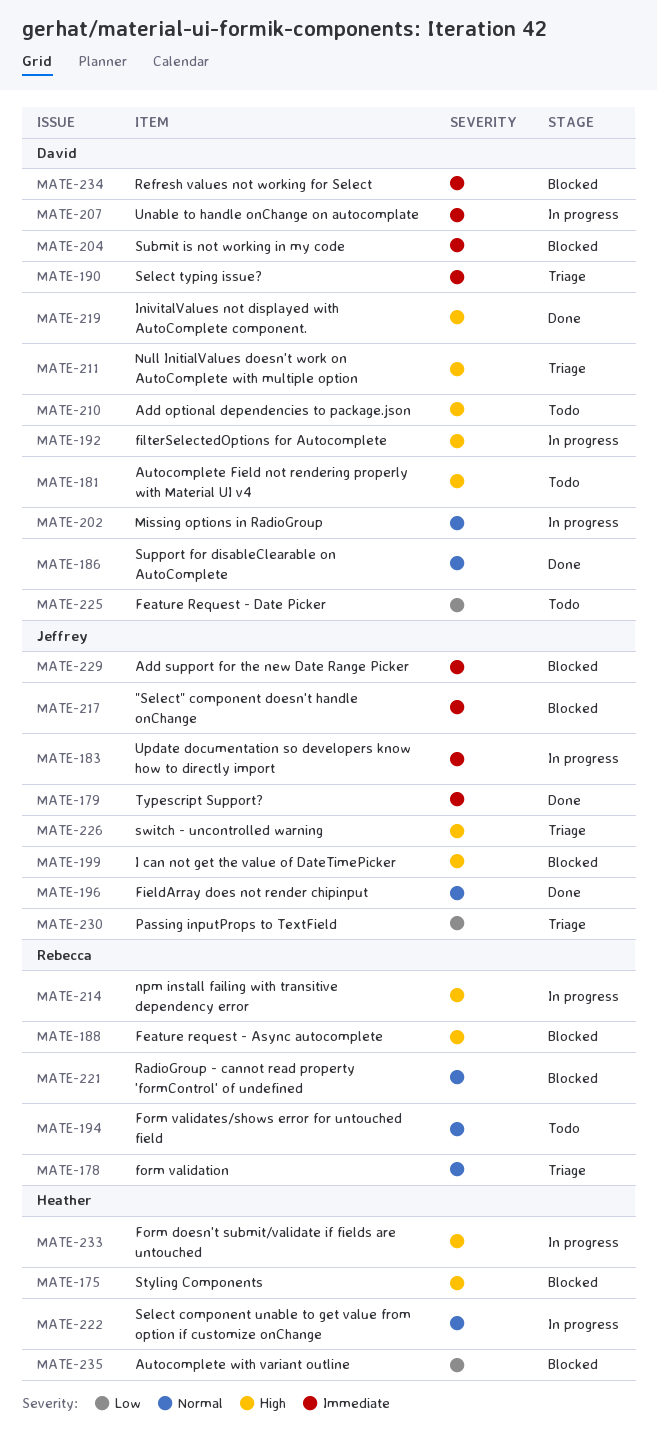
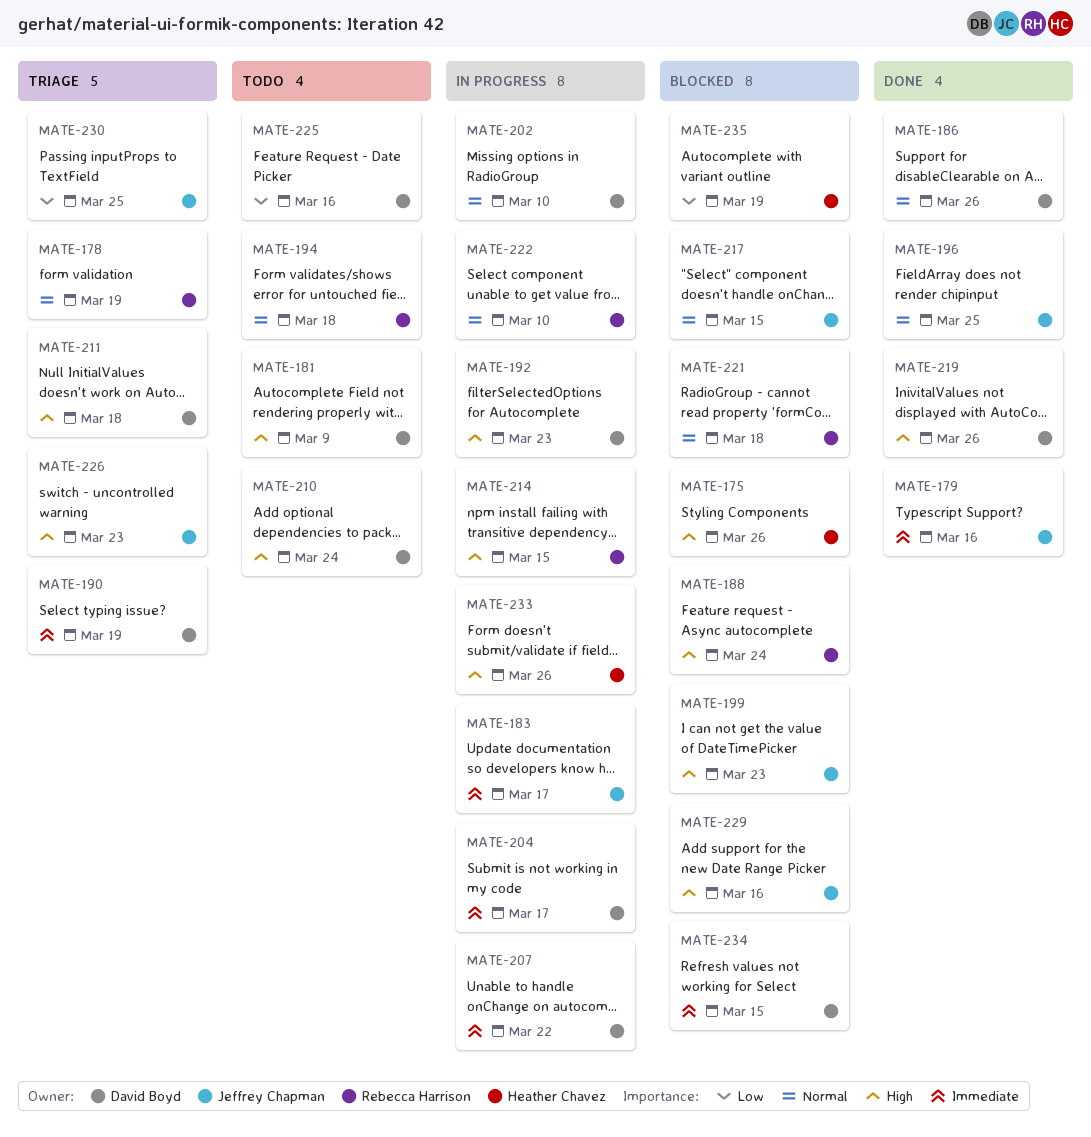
MATE-204, status: Blocked -> In progress
MATE-217, priority: Immediate -> Normal
MATE-222, owner: Heather Chavez -> Rebecca Harrison
MATE-229, priority: Immediate -> High

